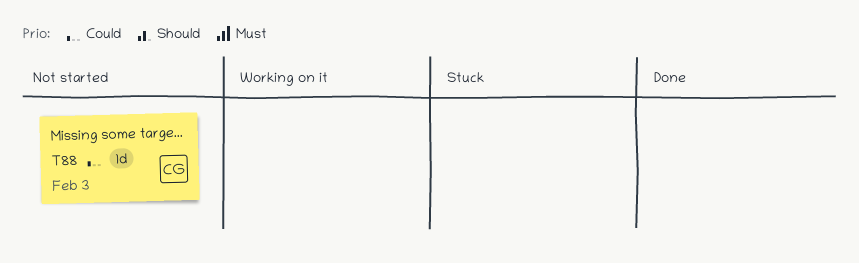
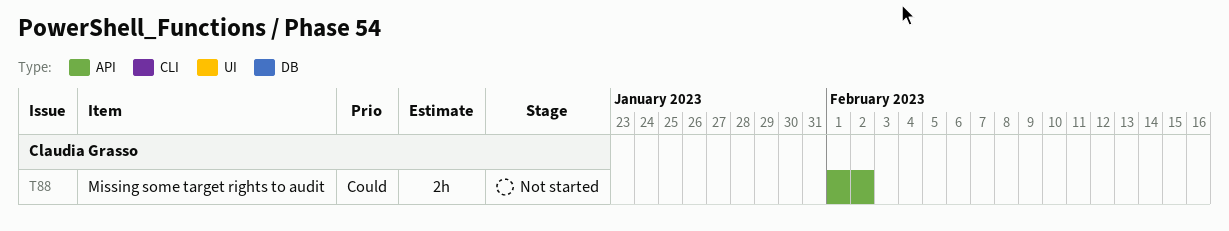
T88, estimate: 1d -> 2h
T88, due: Feb 3 -> Feb 2

